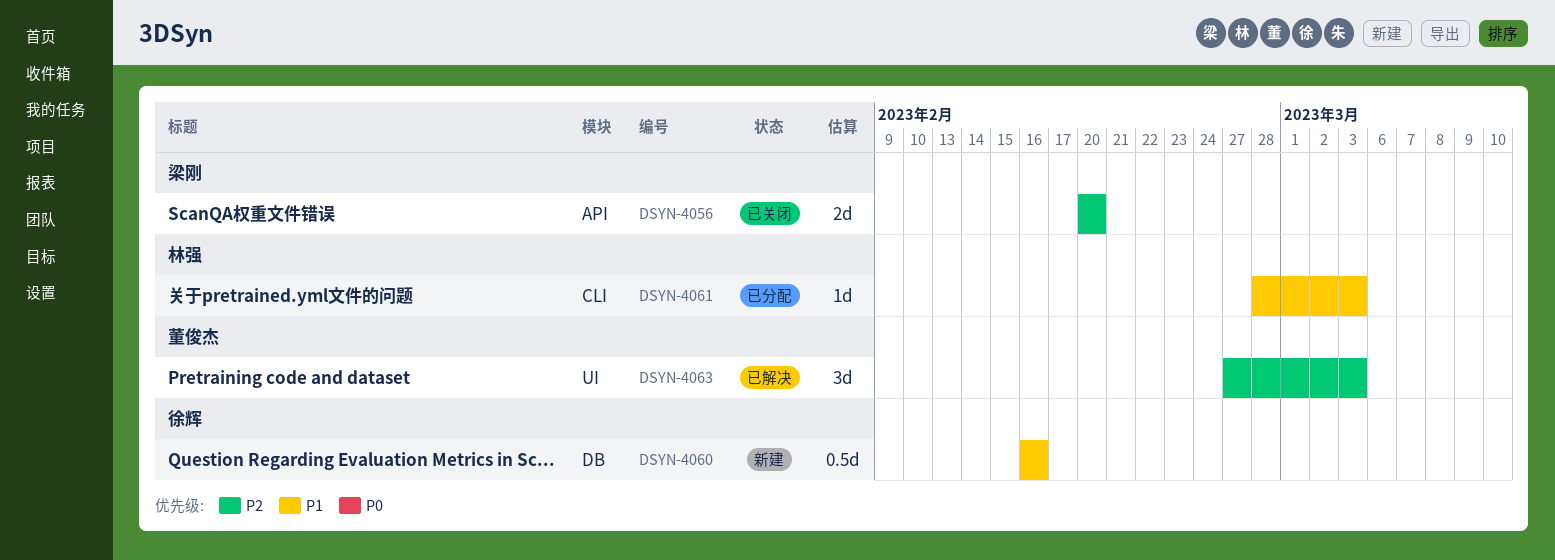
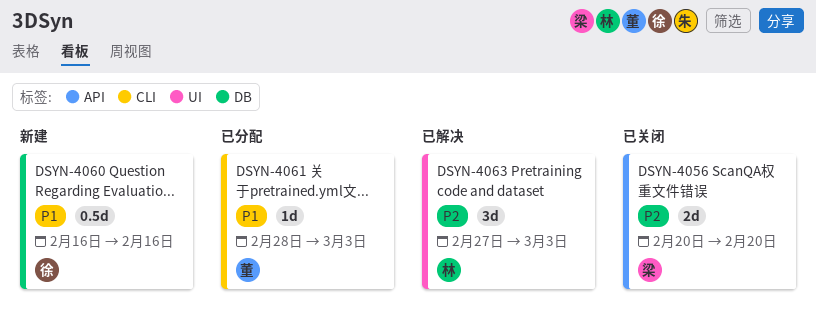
DSYN-4061, owner: 林强 -> 董俊杰
DSYN-4063, owner: 董俊杰 -> 林强

